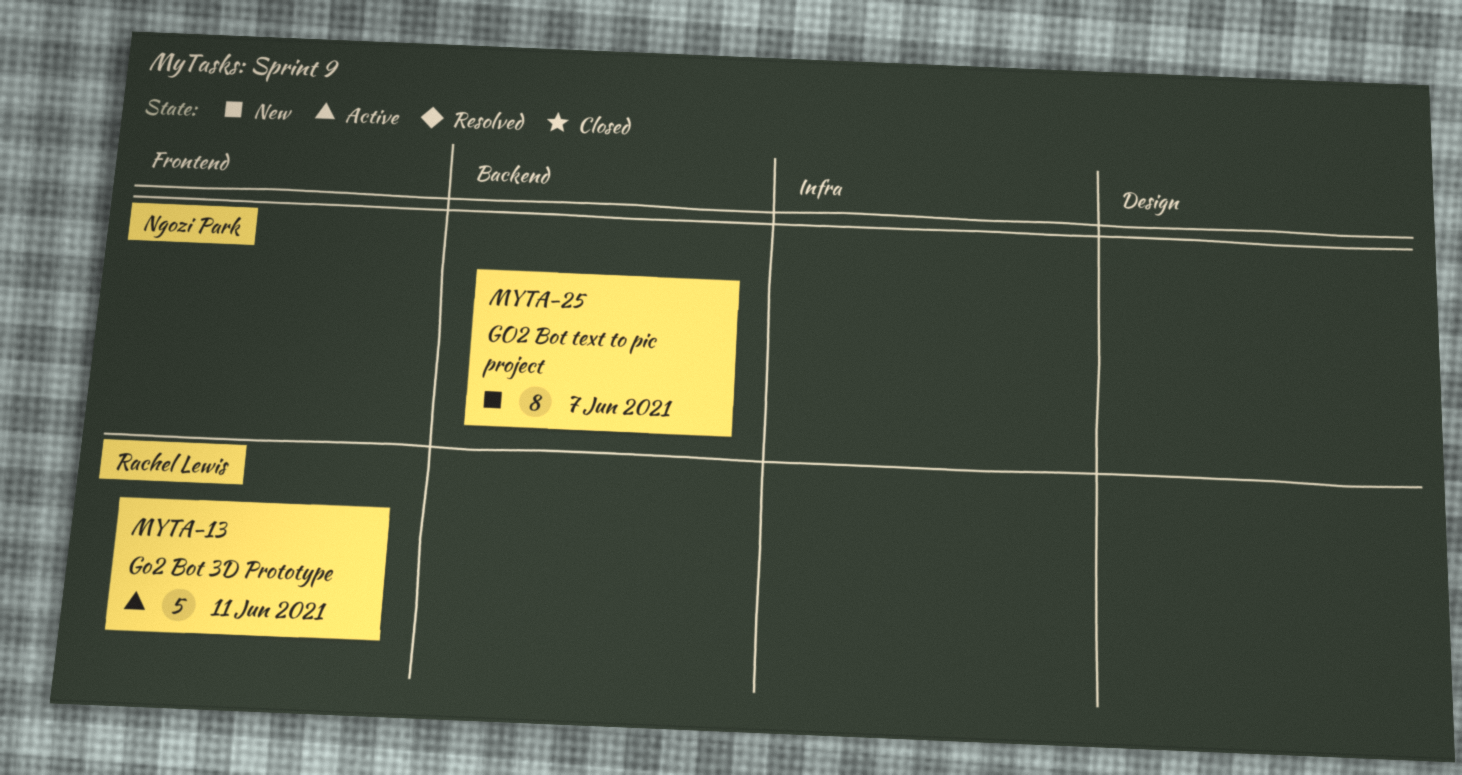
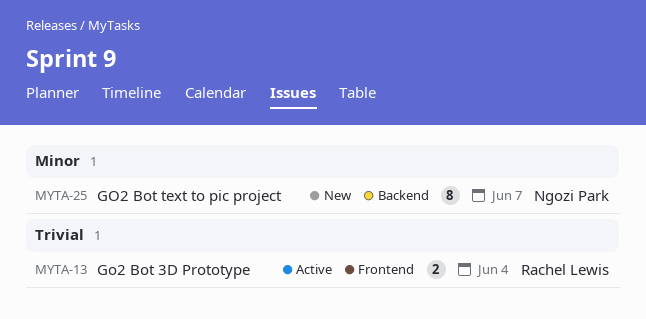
MYTA-13, estimate: 5 -> 2
MYTA-13, due: Jun 11 -> Jun 4

